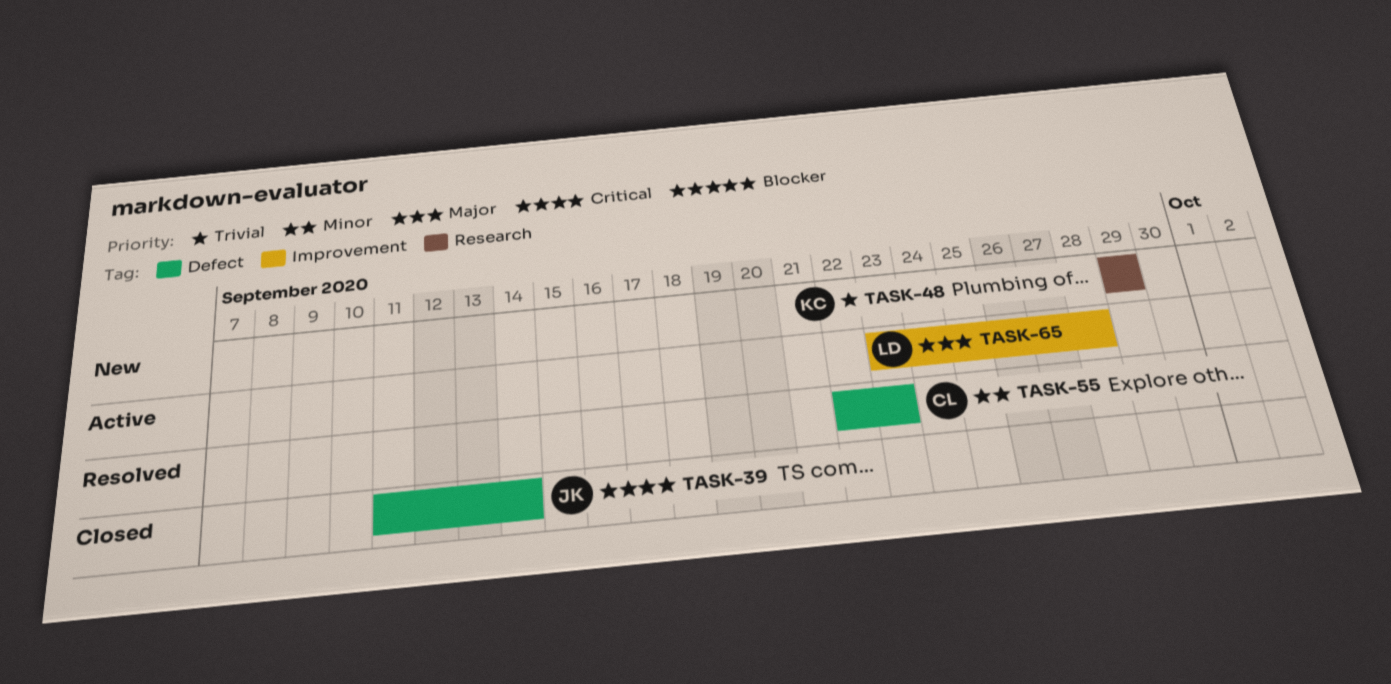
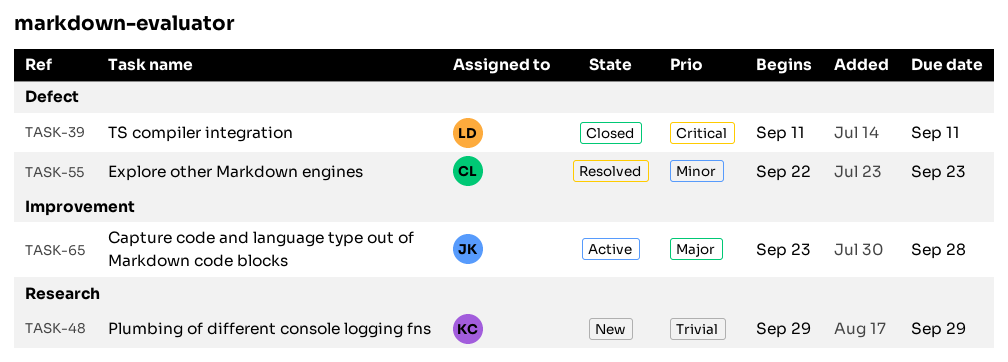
TASK-39, owner: JK -> LD
TASK-39, due: Sep 14 -> Sep 11
TASK-65, owner: LD -> JK

